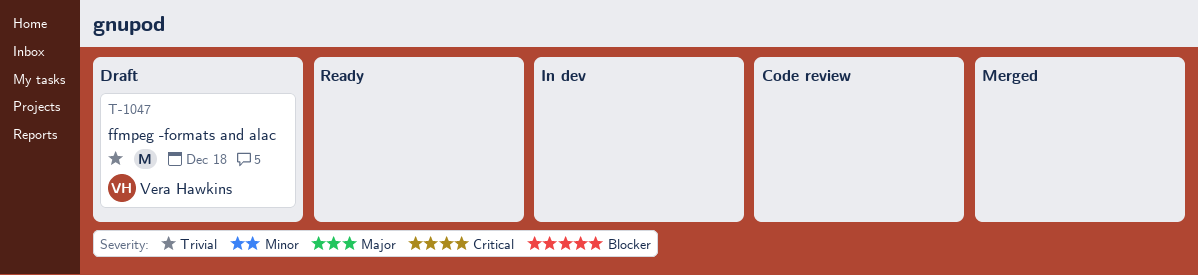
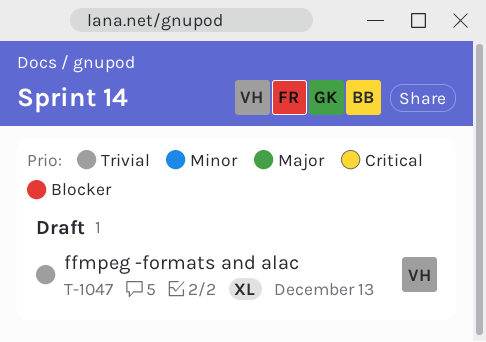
T-1047, estimate: M -> XL
T-1047, due: Dec 18 -> Dec 13

